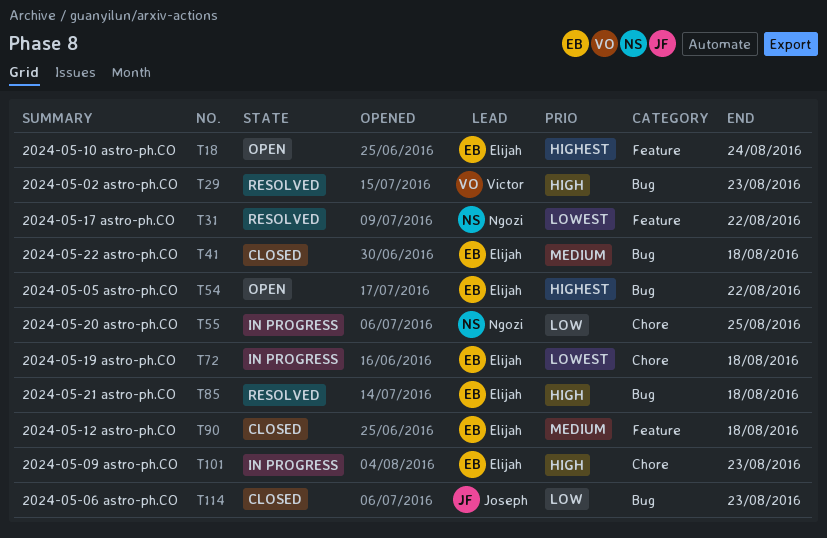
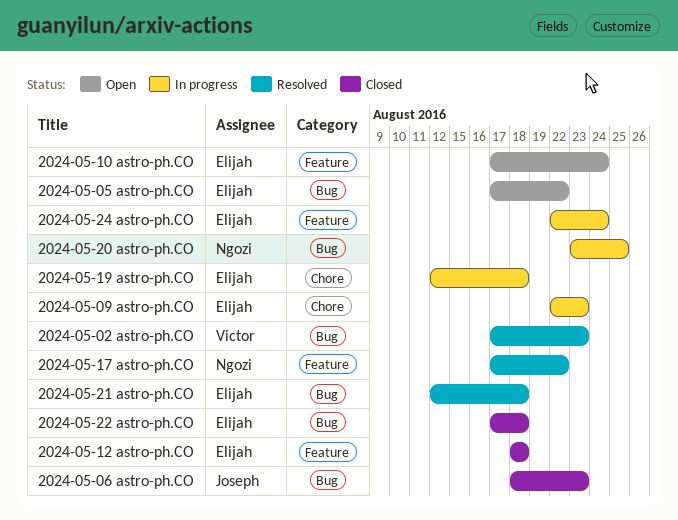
2024-05-20 astro-ph.CO, label: Chore -> Bug
2024-05-24 astro-ph.CO: none -> present

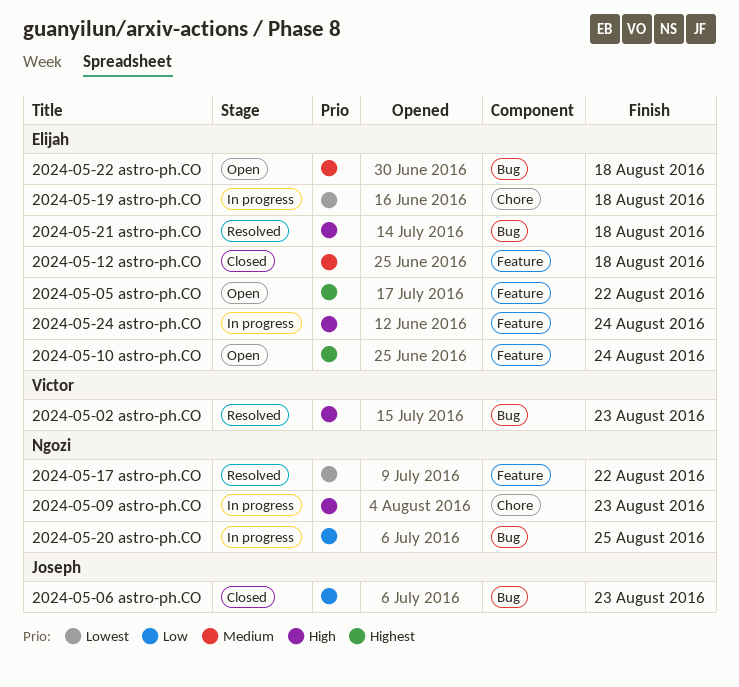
2024-05-05 astro-ph.CO, label: Bug -> Feature
2024-05-09 astro-ph.CO, owner: Elijah -> Ngozi
2024-05-22 astro-ph.CO, status: Closed -> Open

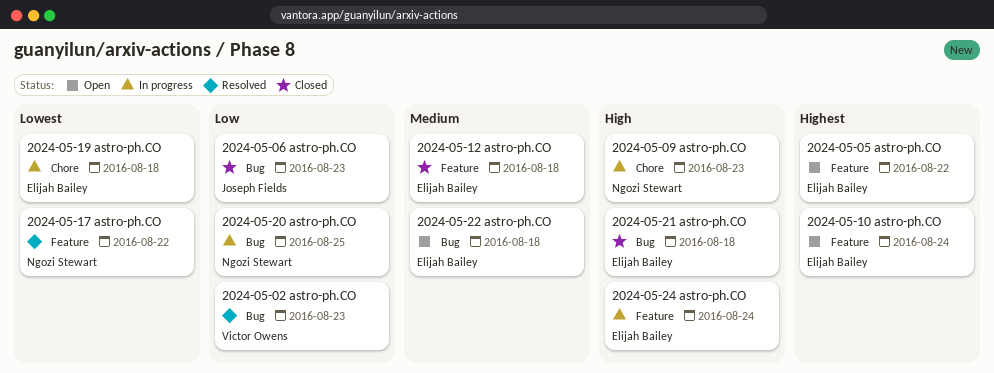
2024-05-02 astro-ph.CO, priority: High -> Low
2024-05-21 astro-ph.CO, status: Resolved -> Closed

